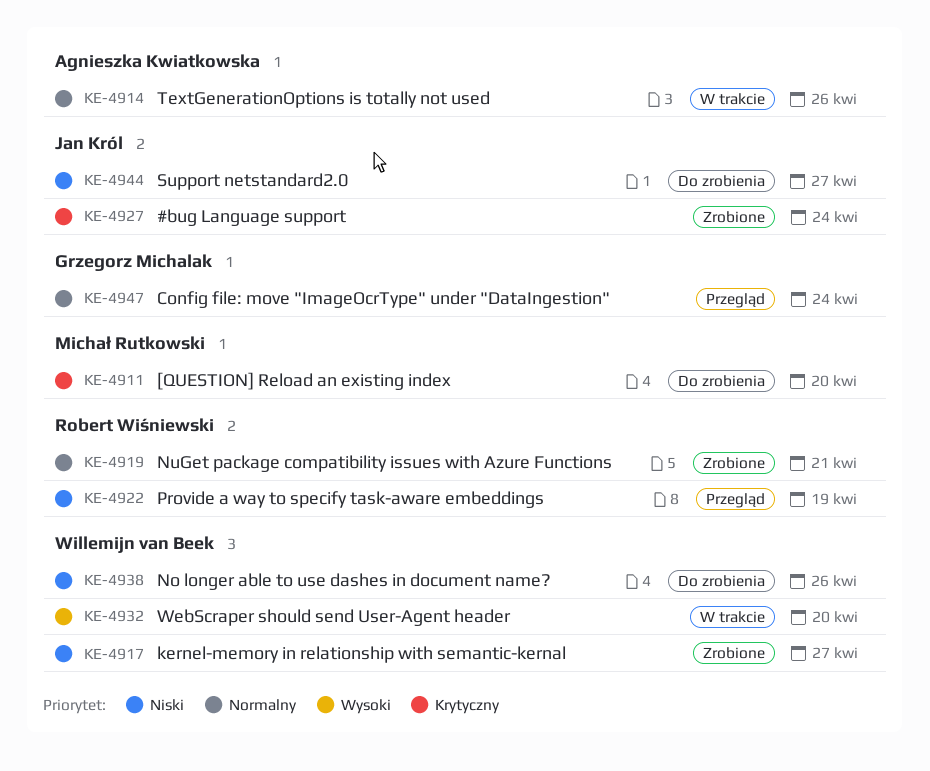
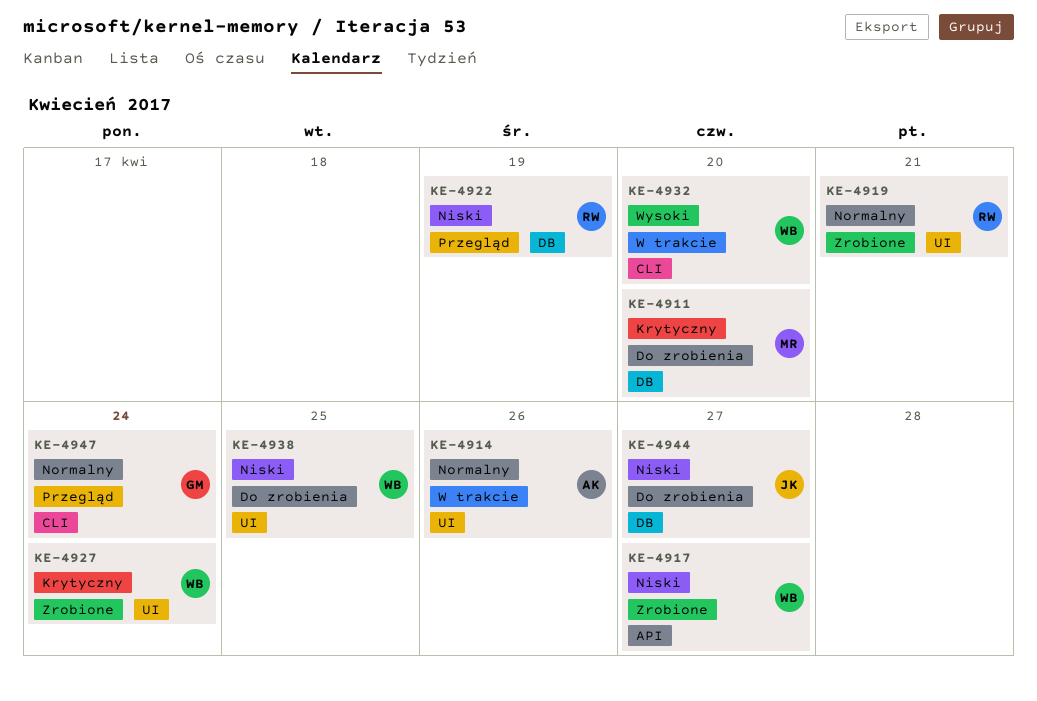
KE-4927, owner: Jan Król -> Willemijn van Beek
KE-4938, due: Apr 26 -> Apr 25

